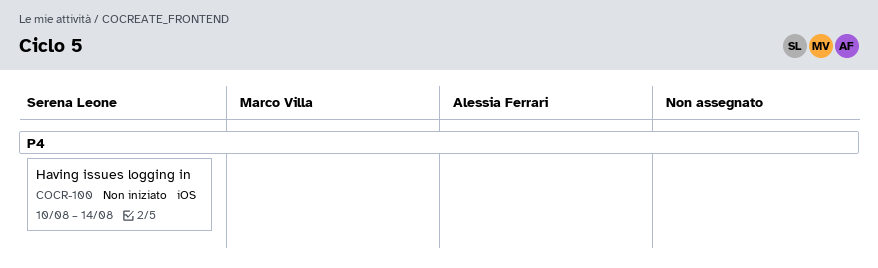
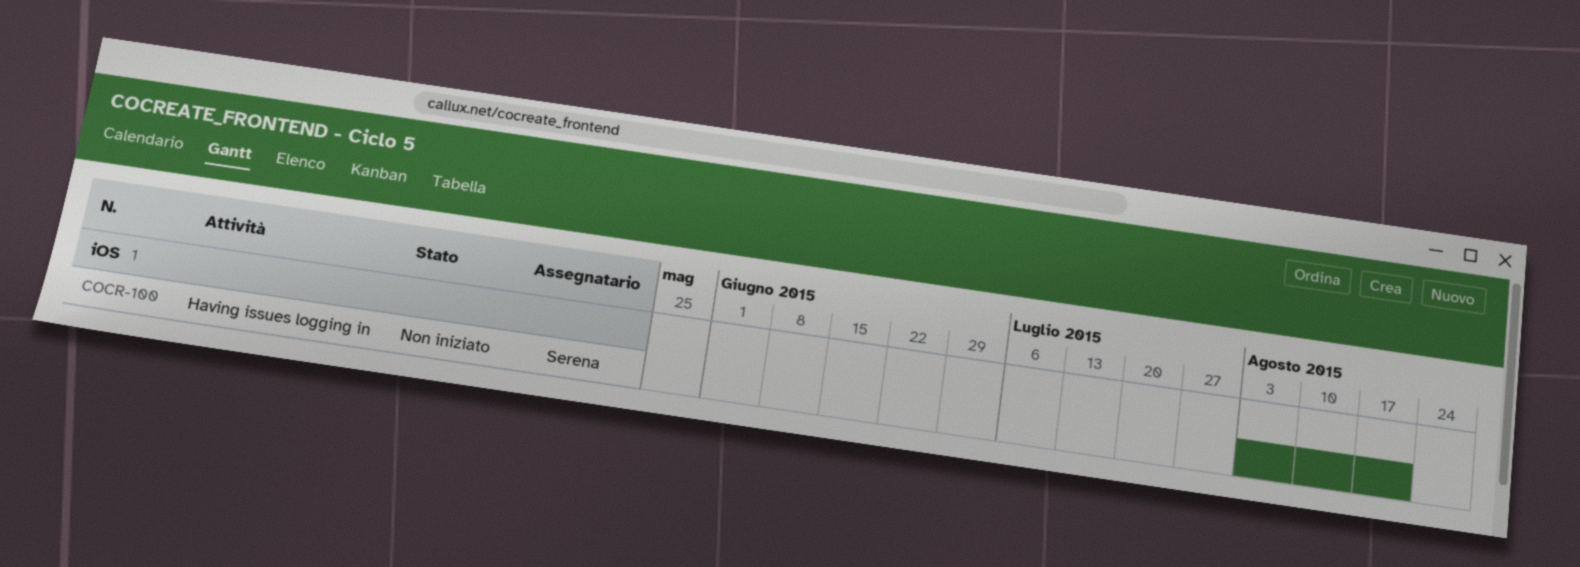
COCR-100, start: Aug 10 -> Aug 3
COCR-100, due: Aug 14 -> Aug 21

